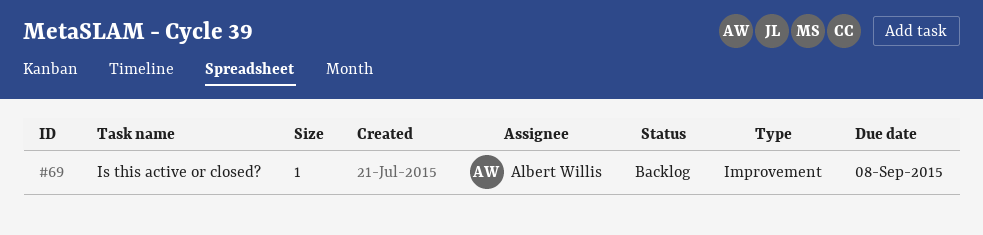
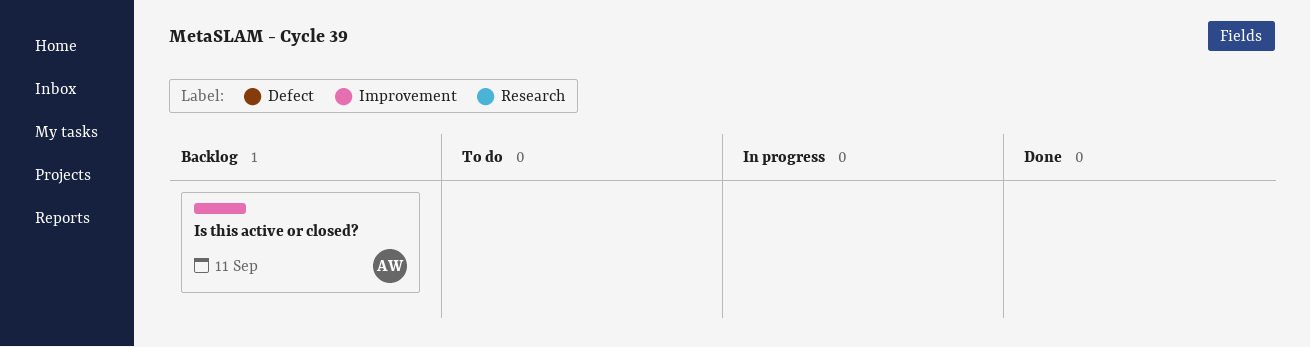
Is this active or closed?, due: Sep 8 -> Sep 11

